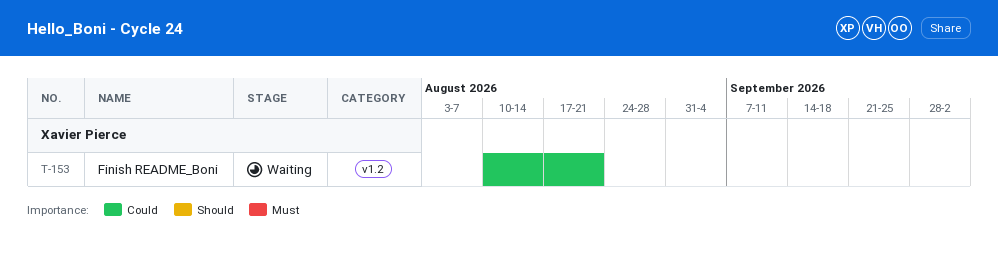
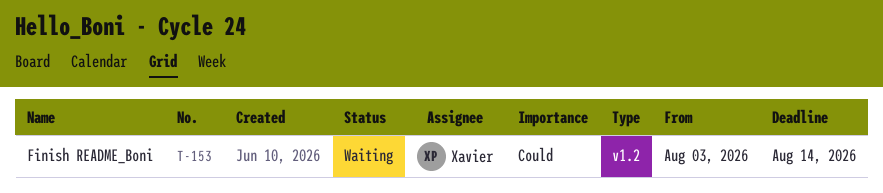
T-153, start: Aug 10 -> Aug 3
T-153, due: Aug 21 -> Aug 14

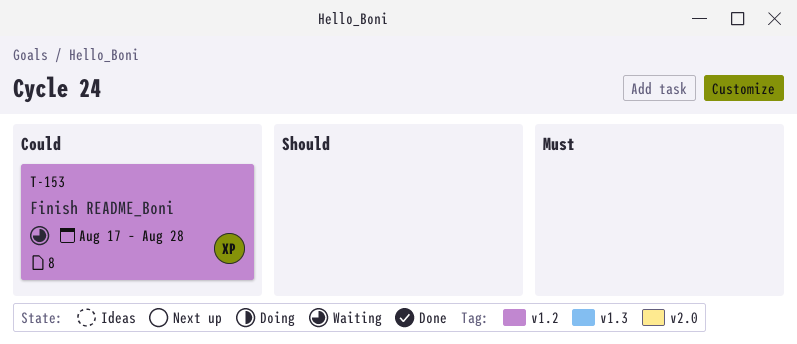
T-153, start: Aug 3 -> Aug 17
T-153, due: Aug 14 -> Aug 28

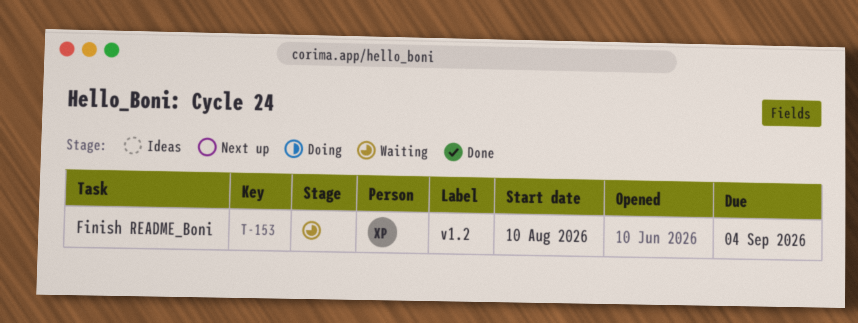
T-153, start: Aug 17 -> Aug 10
T-153, due: Aug 28 -> Sep 4

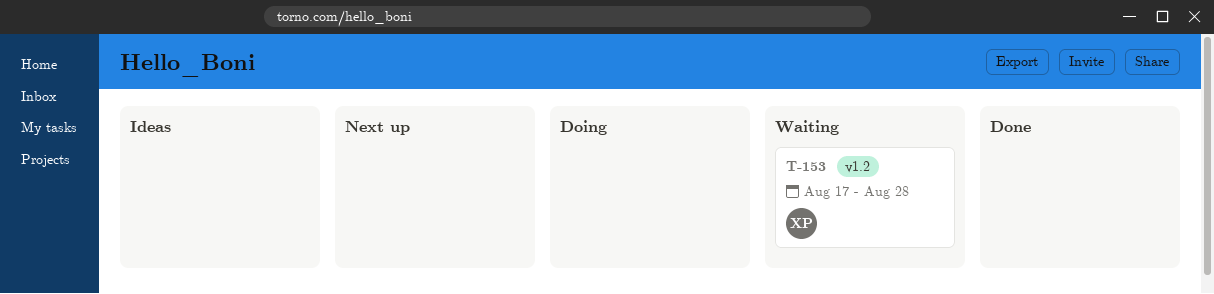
T-153, start: Aug 10 -> Aug 17
T-153, due: Sep 4 -> Aug 28

